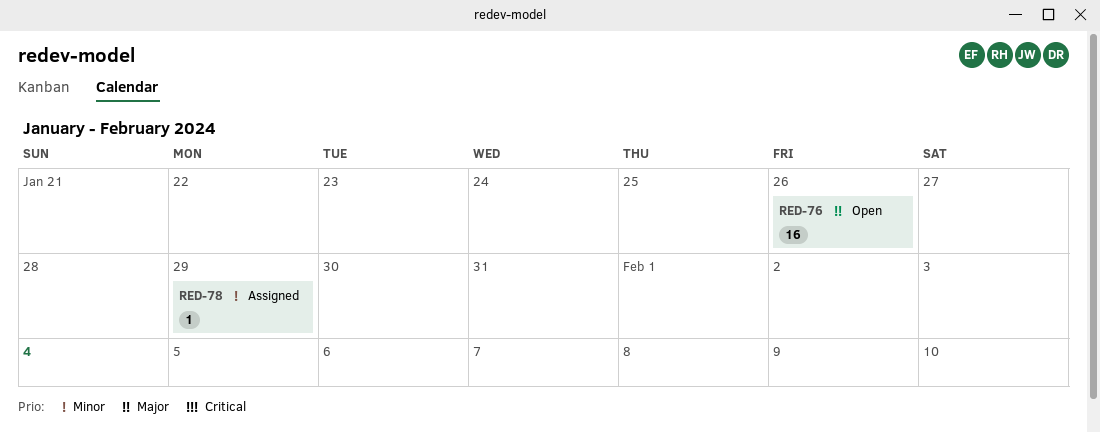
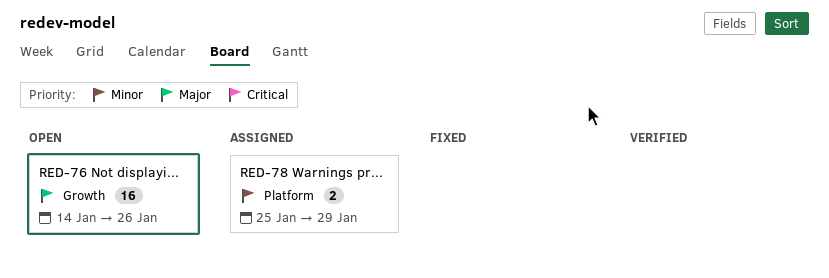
RED-78, estimate: 1 -> 2

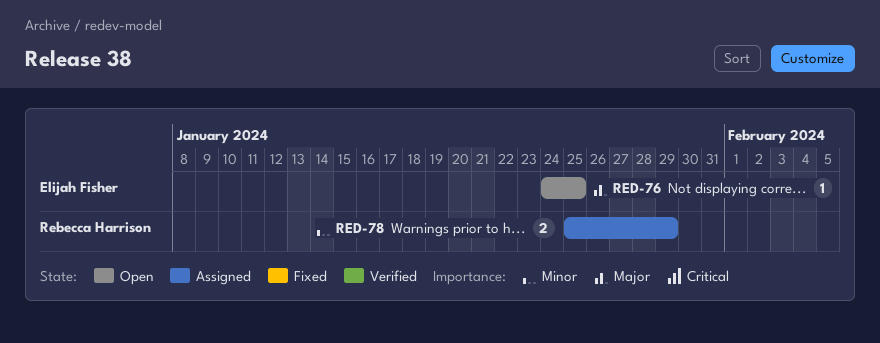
RED-76, estimate: 16 -> 1
RED-76, start: Jan 14 -> Jan 24
RED-76, due: Jan 26 -> Jan 25

